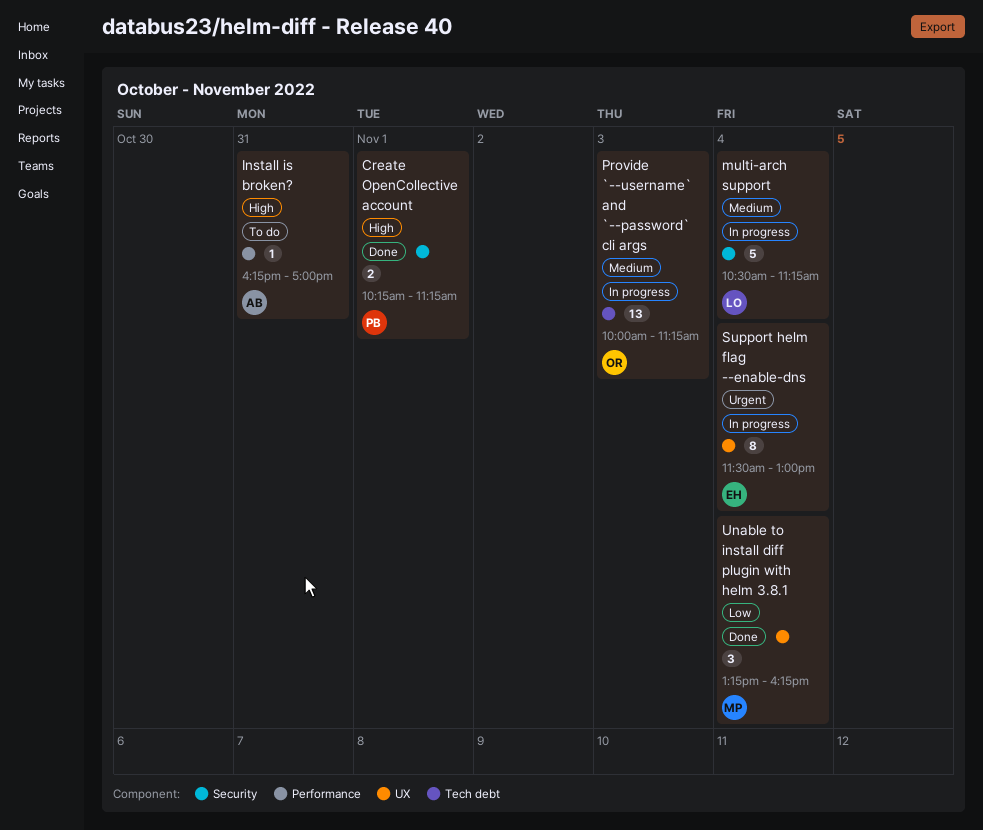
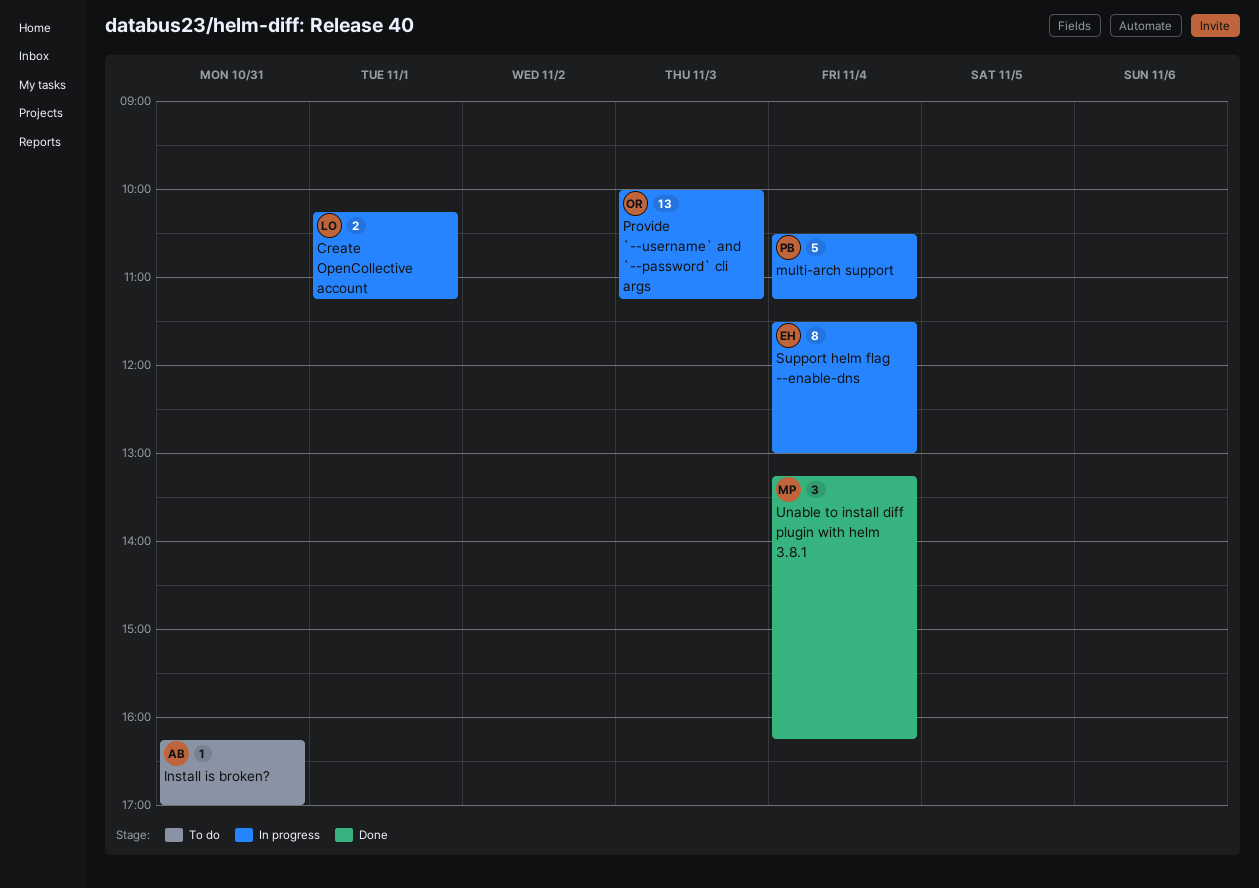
Create OpenCollective account, status: Done -> In progress
Create OpenCollective account, owner: PB -> LO
multi-arch support, owner: LO -> PB

